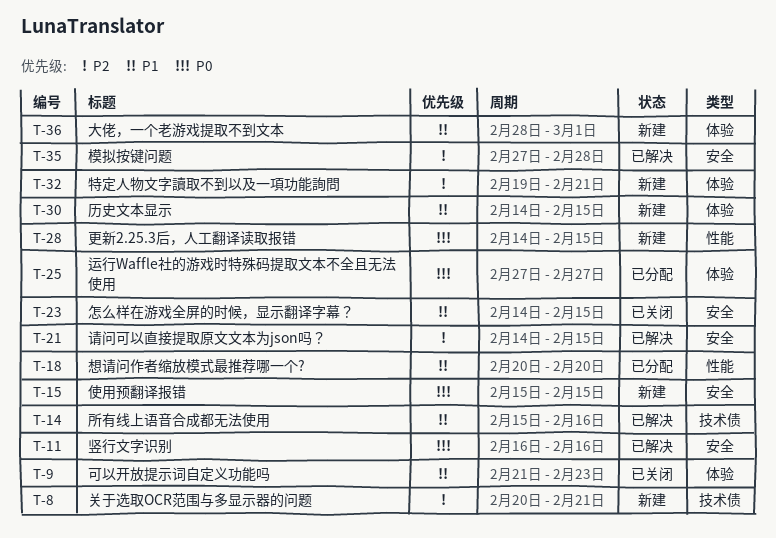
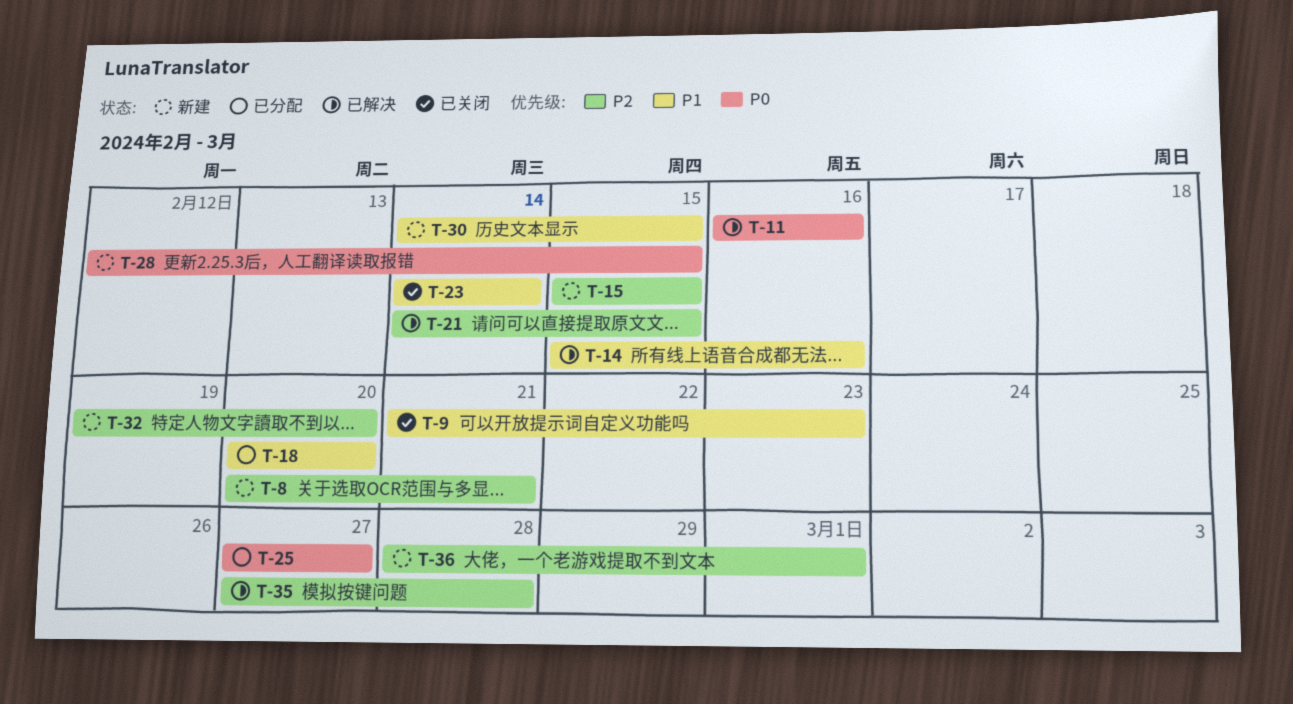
T-15, priority: P0 -> P2
T-23, due: Feb 15 -> Feb 14
T-28, start: Feb 14 -> Feb 12
T-32, due: Feb 21 -> Feb 20
T-36, priority: P1 -> P2

